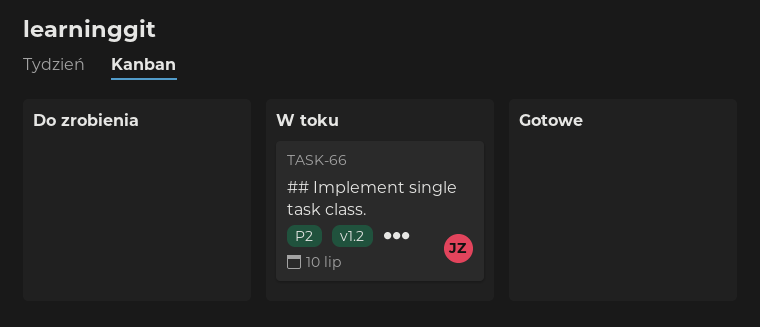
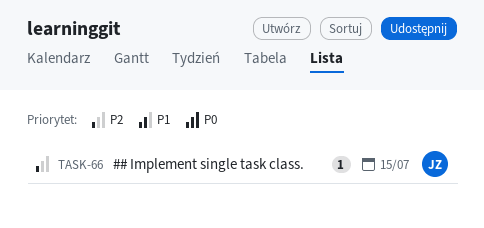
TASK-66, estimate: 3 -> 1
TASK-66, due: Jul 10 -> Jul 15

